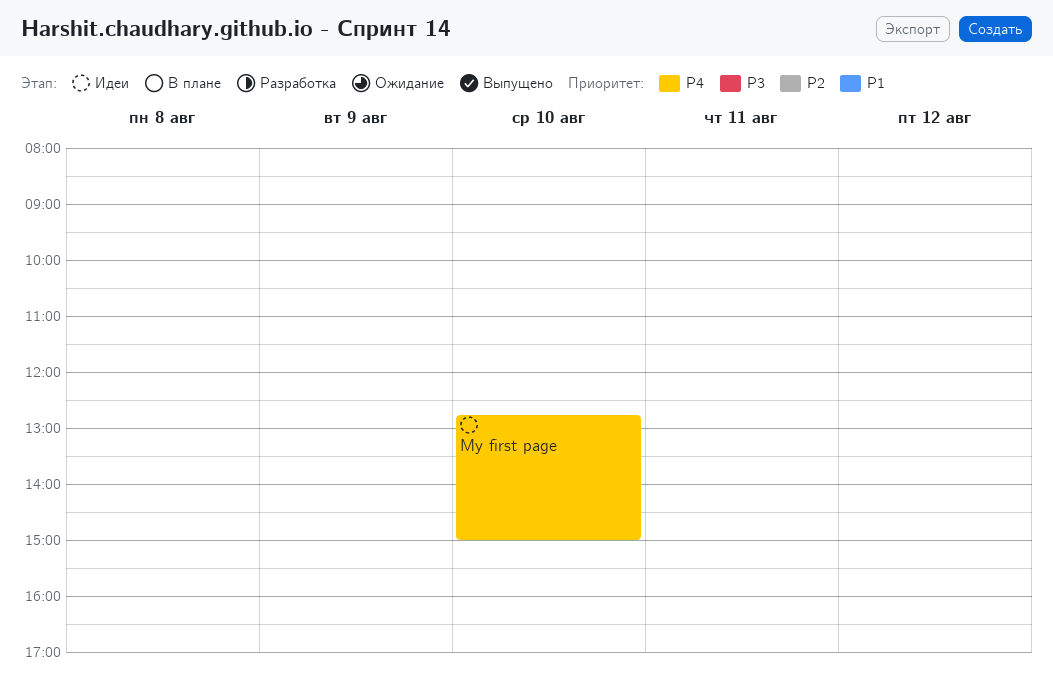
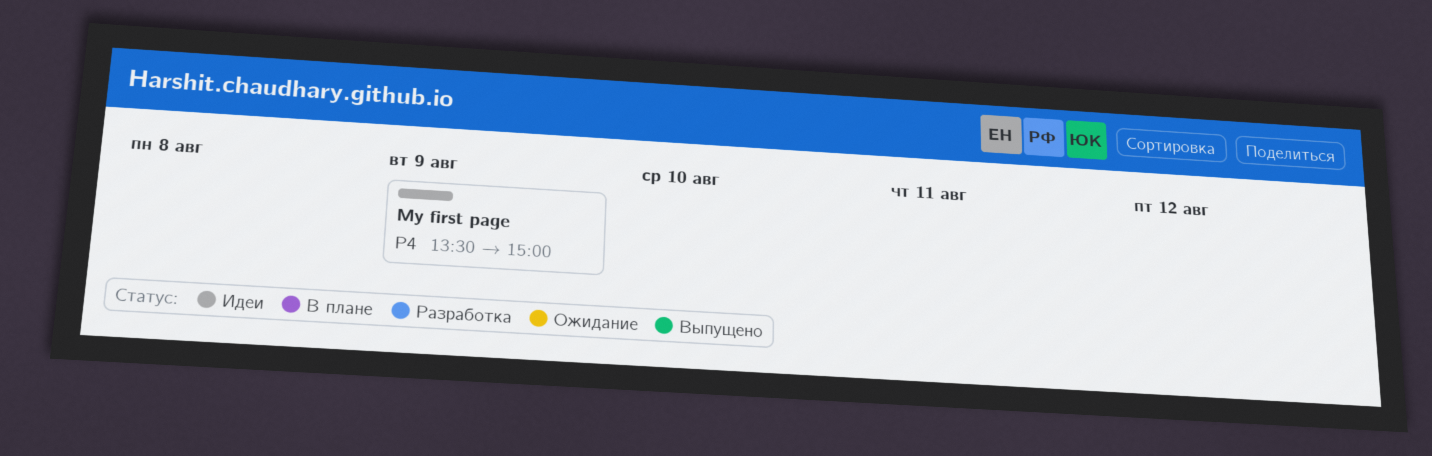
My first page, day: Aug 10 -> Aug 9
My first page, begins: 12:45 -> 13:30

